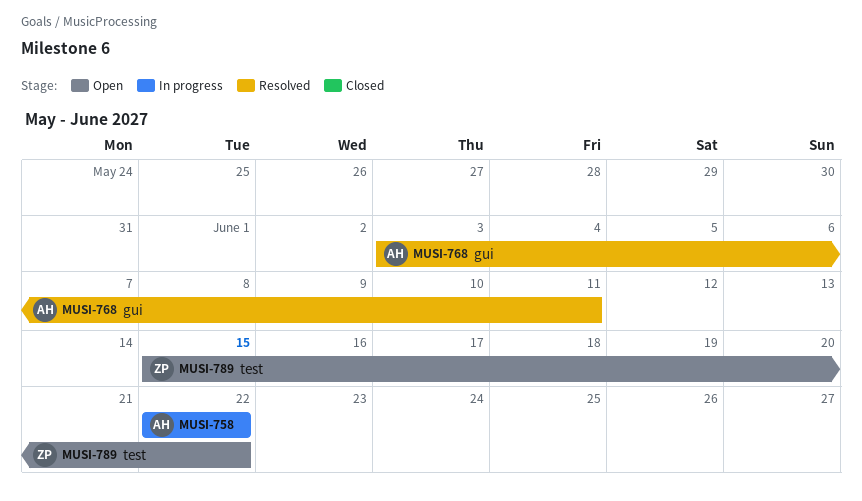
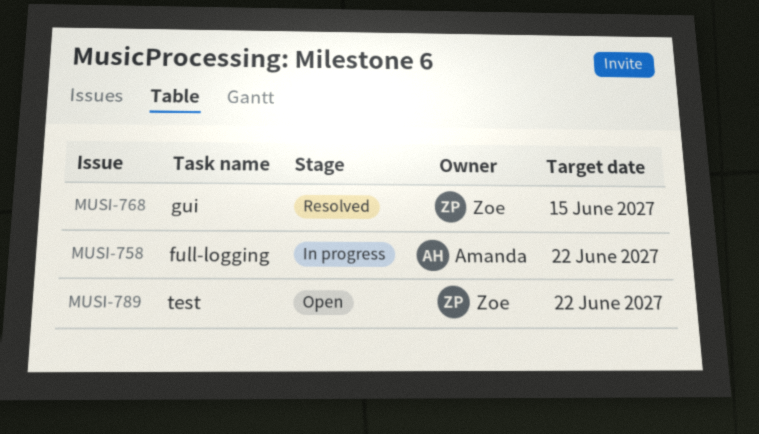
MUSI-768, owner: Amanda -> Zoe
MUSI-768, due: Jun 11 -> Jun 15

